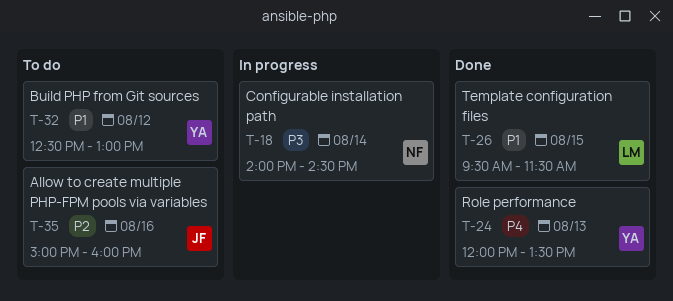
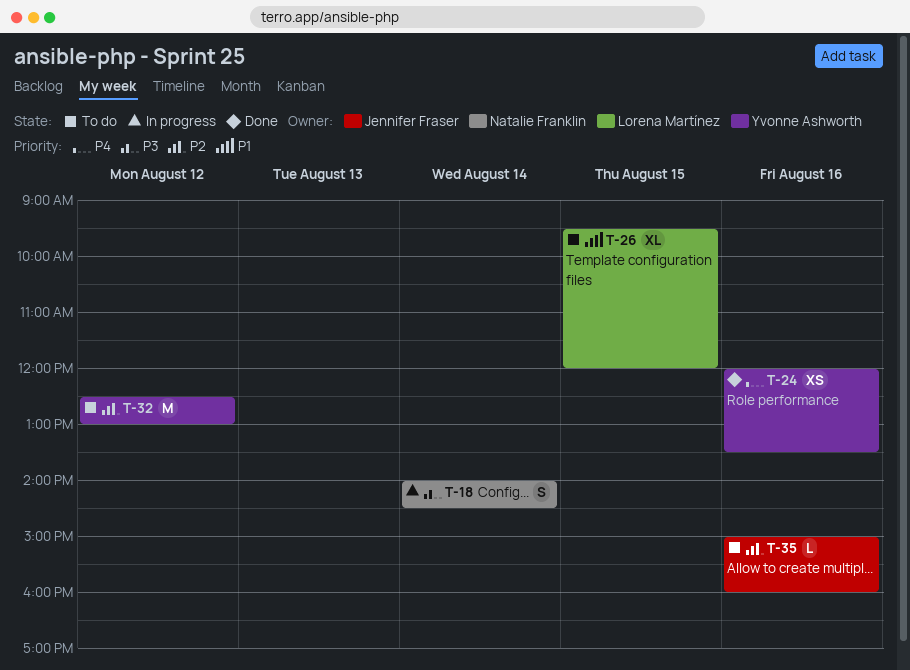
T-24, day: Aug 13 -> Aug 16
T-26, status: Done -> To do
T-26, ends: 11:30 -> 12:00
T-32, priority: P1 -> P2

